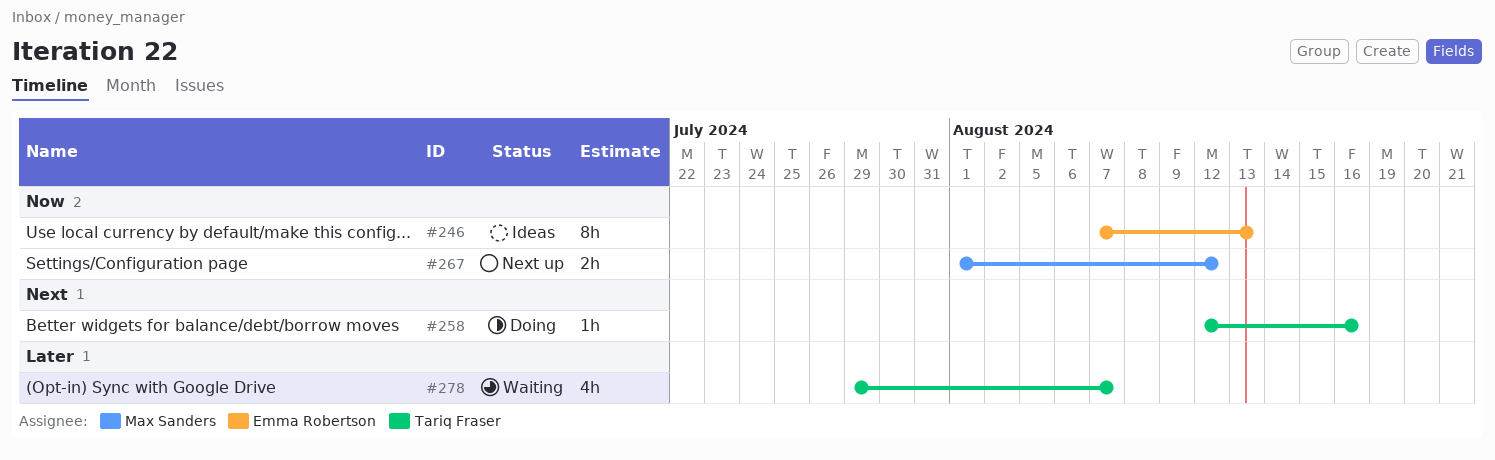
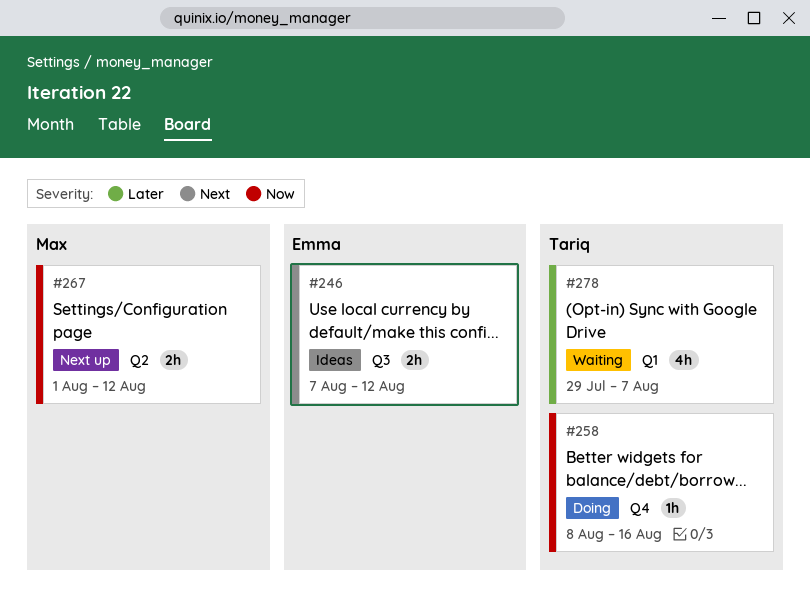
#246, priority: Now -> Next
#246, estimate: 8h -> 2h
#246, due: Aug 13 -> Aug 12
#258, priority: Next -> Now
#258, start: Aug 12 -> Aug 8

